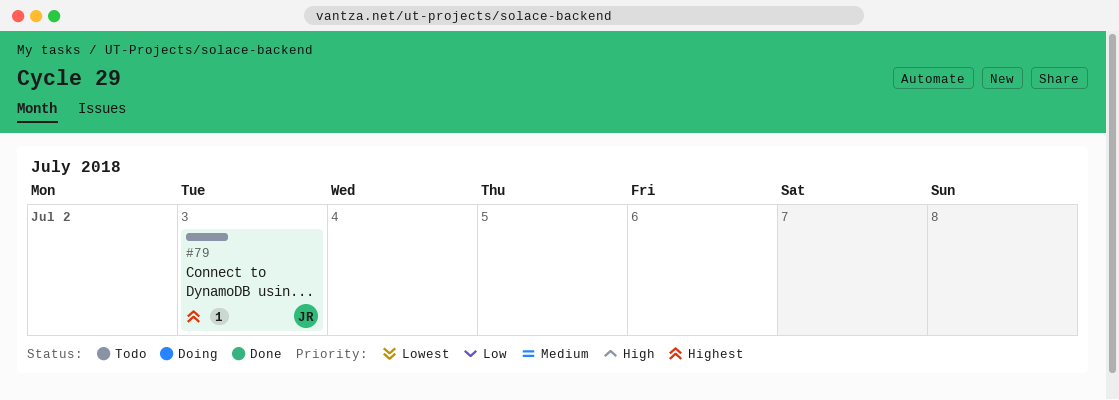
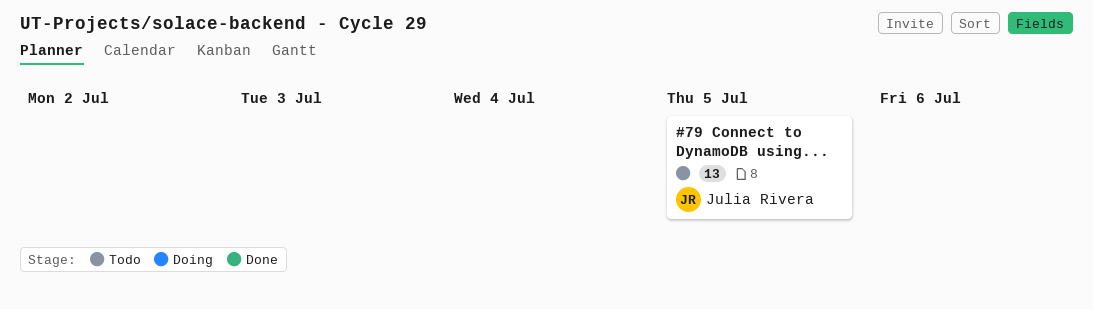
#79, estimate: 1 -> 13
#79, due: Jul 3 -> Jul 5

